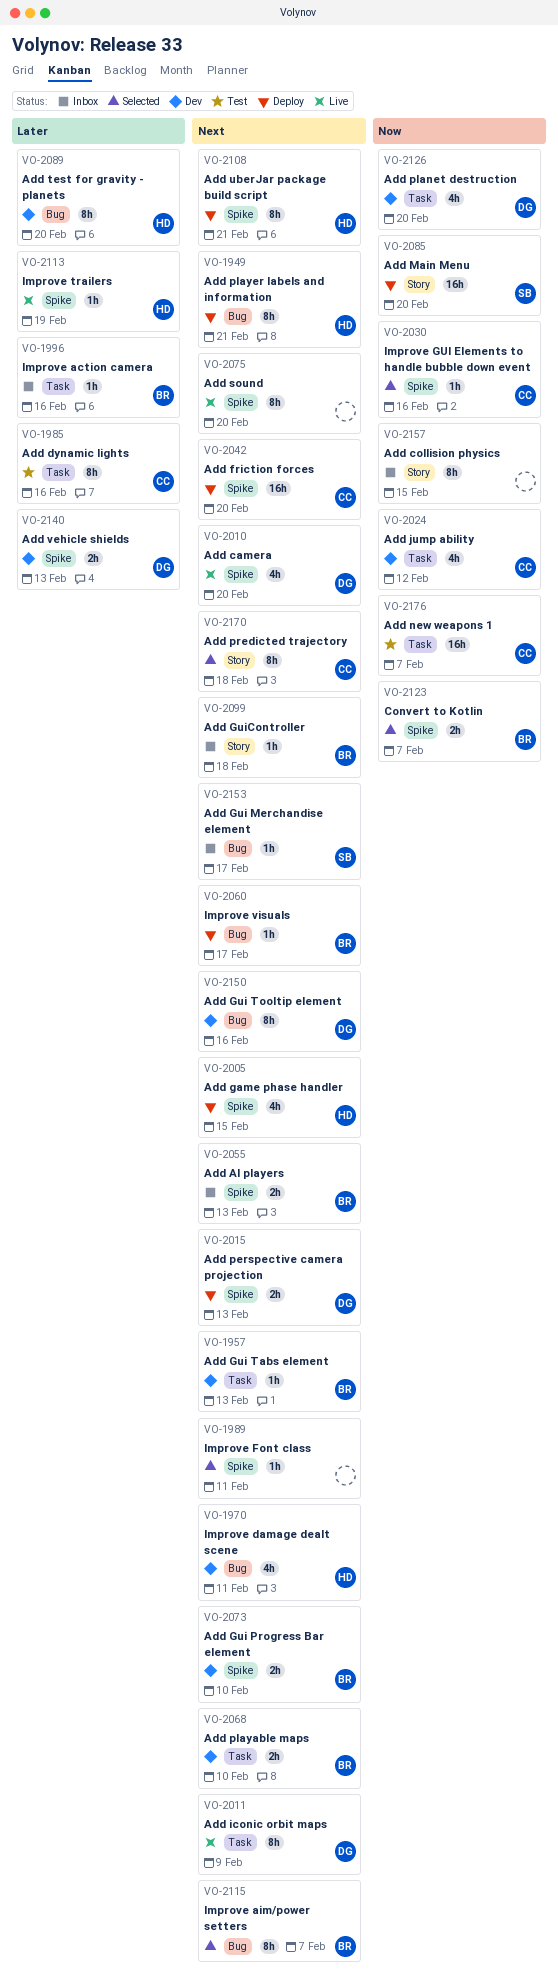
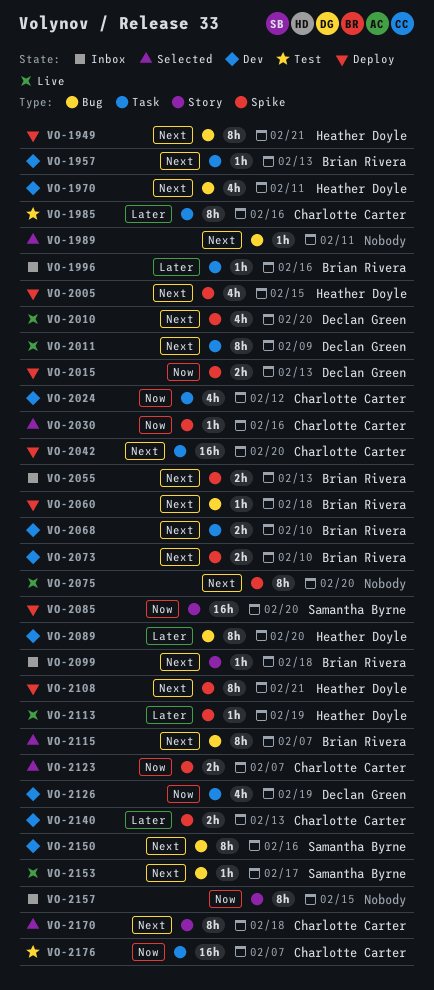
VO-1989, label: Spike -> Bug
VO-2015, priority: Next -> Now
VO-2042, label: Spike -> Task
VO-2060, due: Feb 17 -> Feb 18
VO-2123, owner: Brian Rivera -> Charlotte Carter
VO-2126, due: Feb 20 -> Feb 19
VO-2140, owner: Declan Green -> Charlotte Carter
VO-2150, owner: Declan Green -> Samantha Byrne
VO-2153, status: Inbox -> Live

